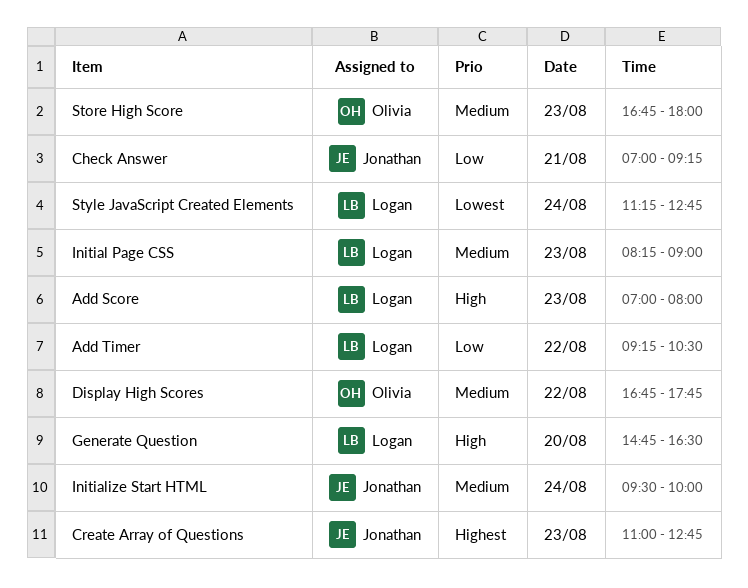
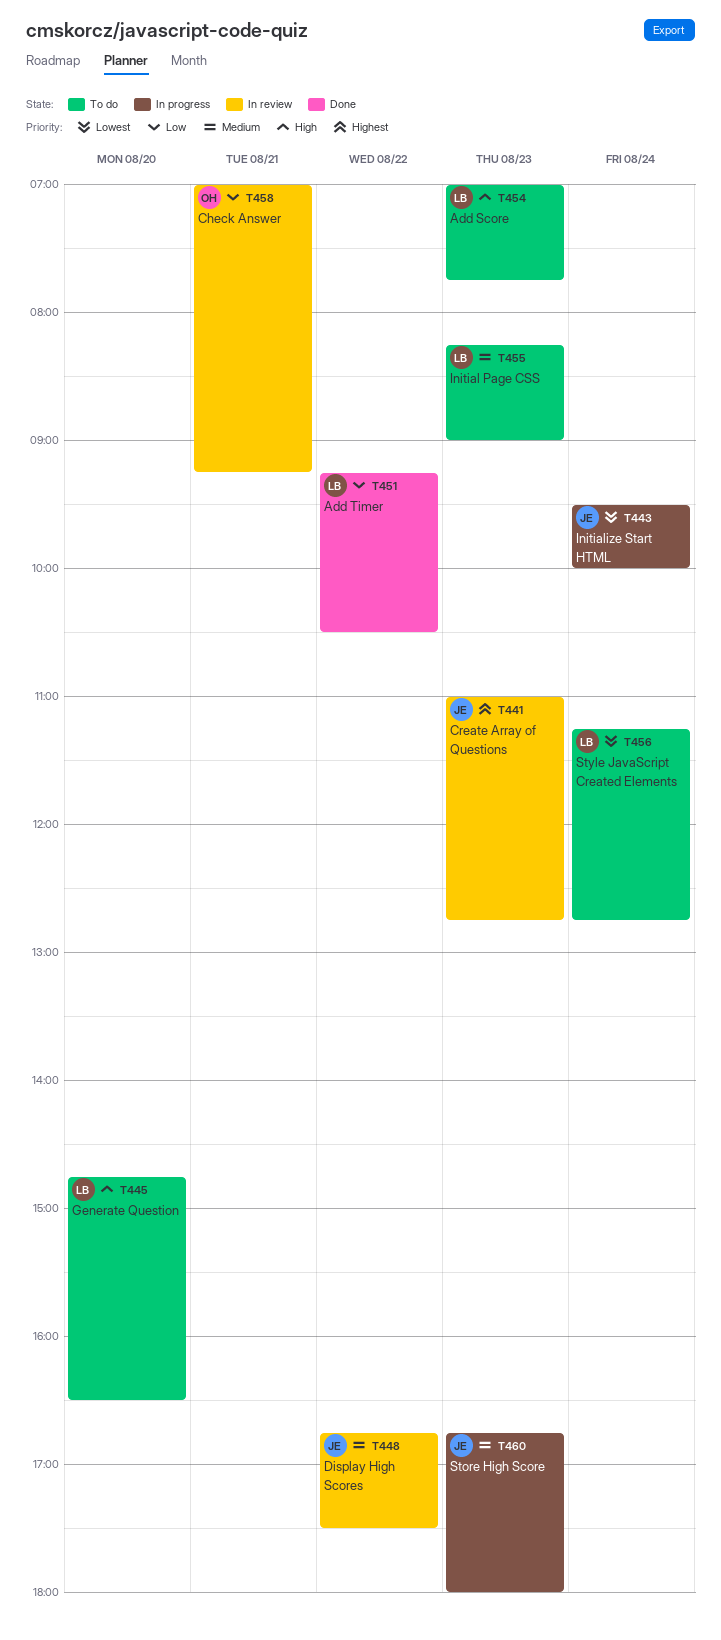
Add Score, ends: 08:00 -> 07:45
Check Answer, owner: Jonathan -> Olivia
Display High Scores, owner: Olivia -> Jonathan
Display High Scores, ends: 17:45 -> 17:30
Initialize Start HTML, priority: Medium -> Lowest
Store High Score, owner: Olivia -> Jonathan

